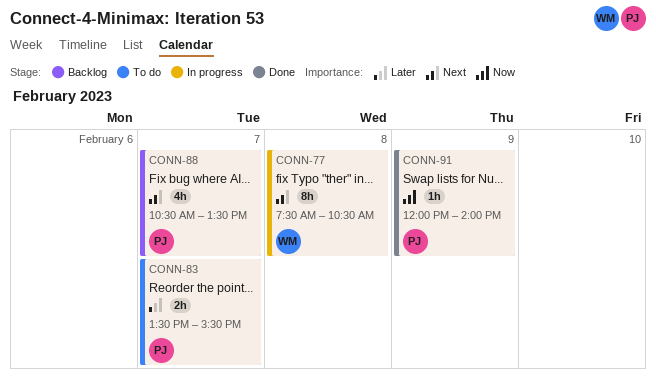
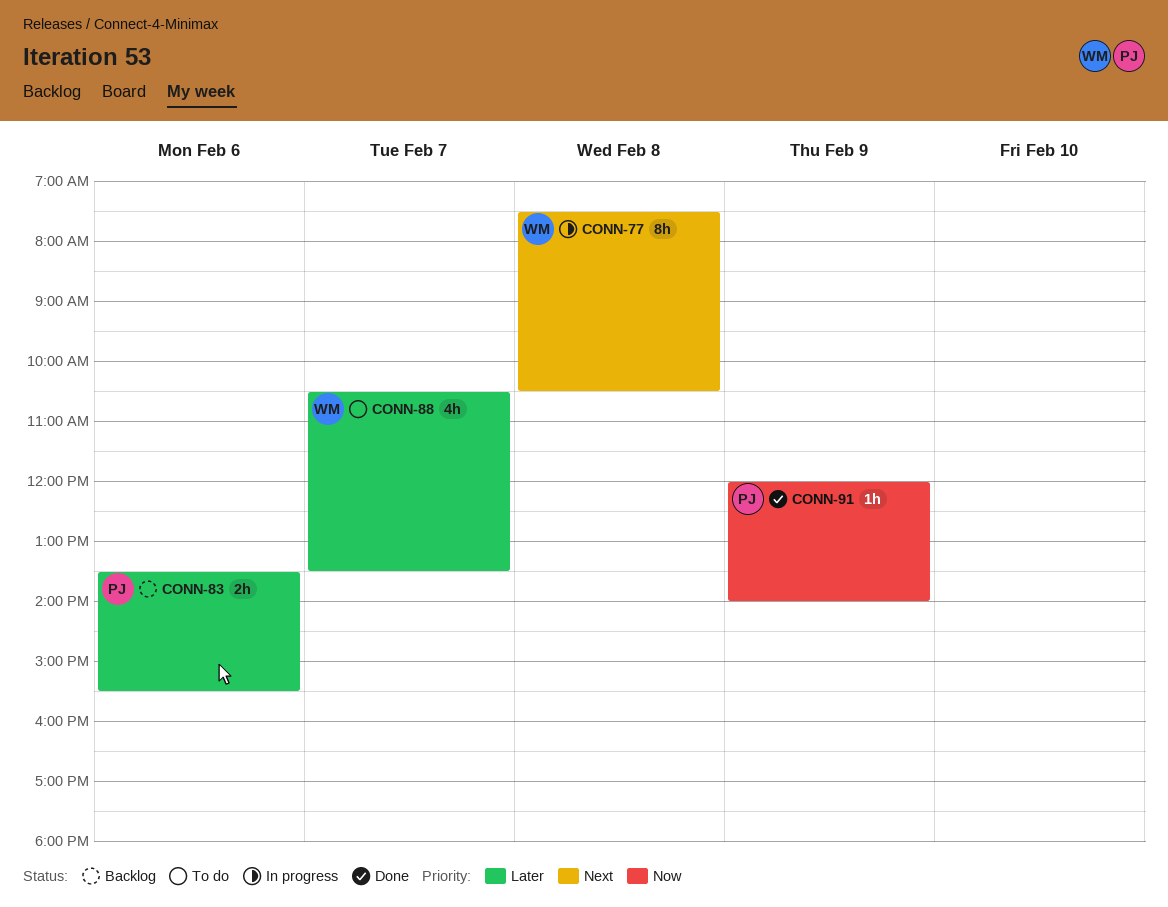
CONN-83, status: To do -> Backlog
CONN-83, day: Feb 7 -> Feb 6
CONN-88, status: Backlog -> To do
CONN-88, owner: PJ -> WM
CONN-88, priority: Next -> Later

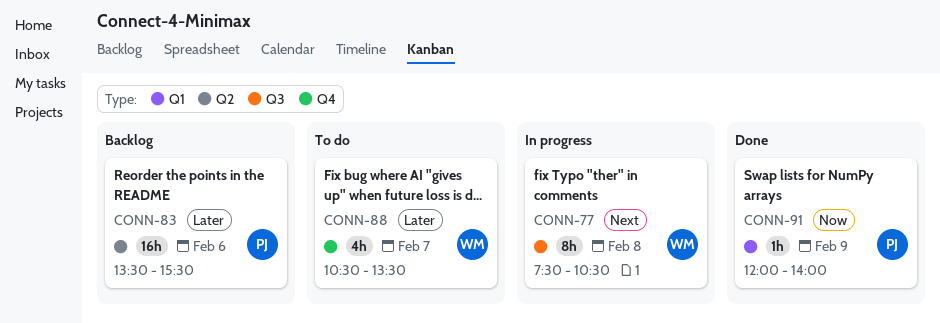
CONN-83, estimate: 2h -> 16h

